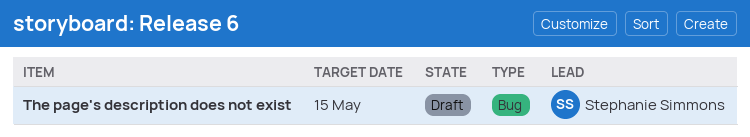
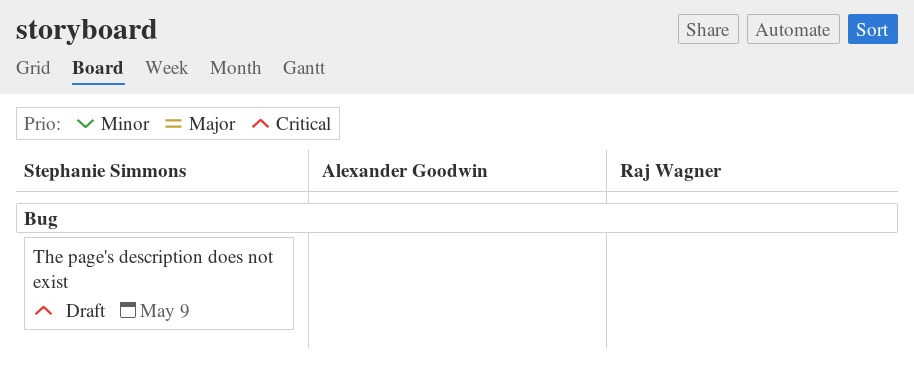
The page's description does not exist, due: May 15 -> May 9

